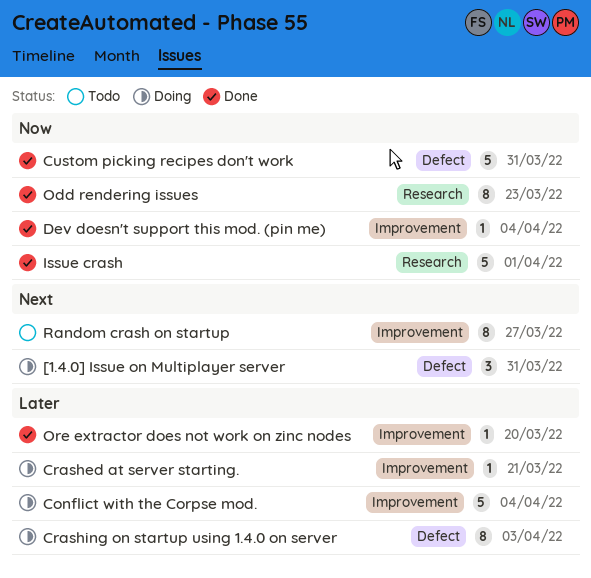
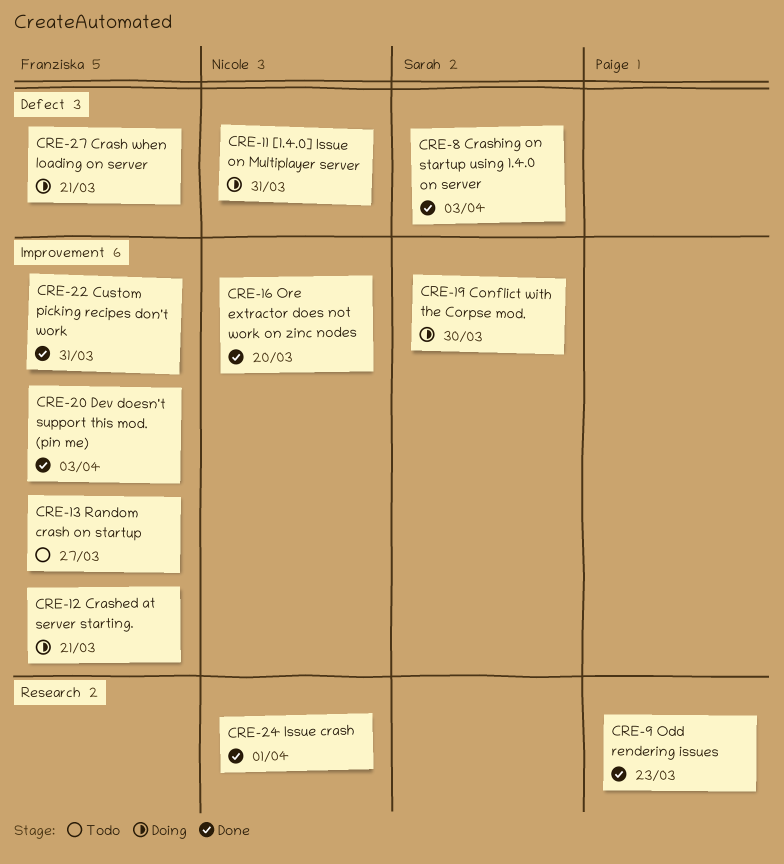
Conflict with the Corpse mod., due: Apr 4 -> Mar 30
Crash when loading on server: none -> present
Crashing on startup using 1.4.0 on server, status: Doing -> Done
Custom picking recipes don't work, label: Defect -> Improvement
Dev doesn't support this mod. (pin me), due: Apr 4 -> Apr 3

